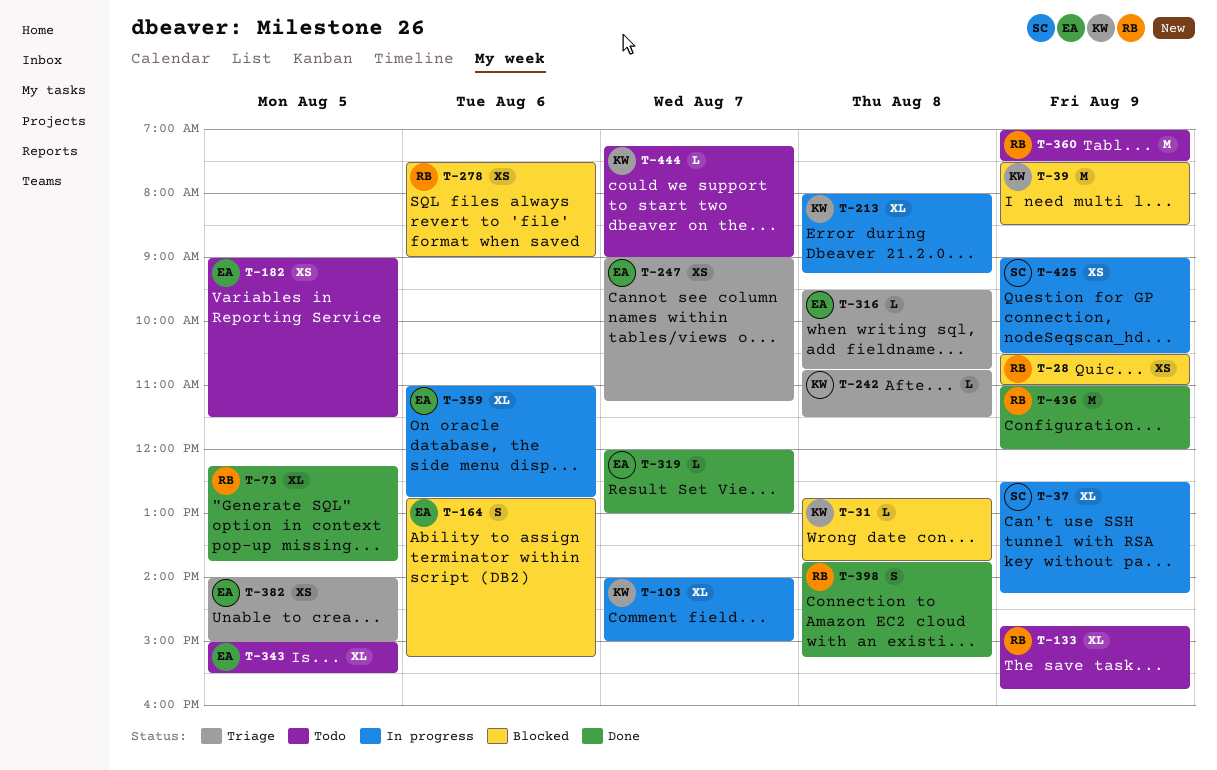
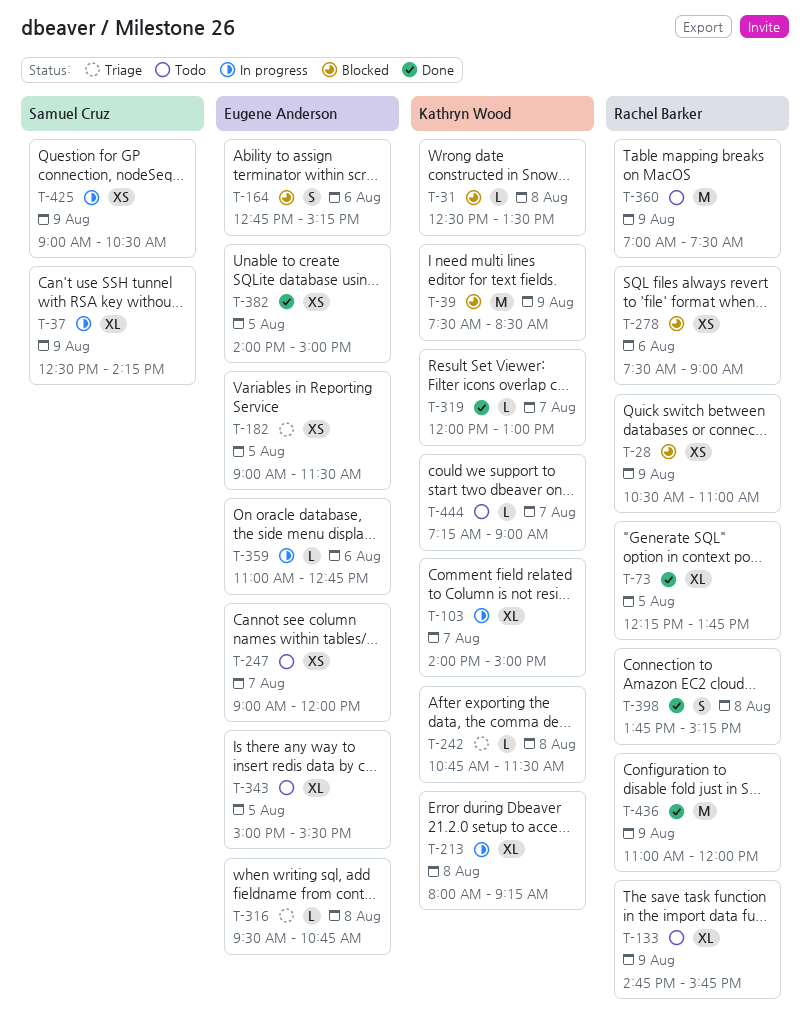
T-31, begins: 12:45 -> 12:30
T-31, ends: 13:45 -> 13:30
T-182, status: Todo -> Triage
T-247, status: Triage -> Todo
T-247, ends: 11:15 -> 12:00
T-319, owner: Eugene Anderson -> Kathryn Wood
T-359, estimate: XL -> L
T-382, status: Triage -> Done

